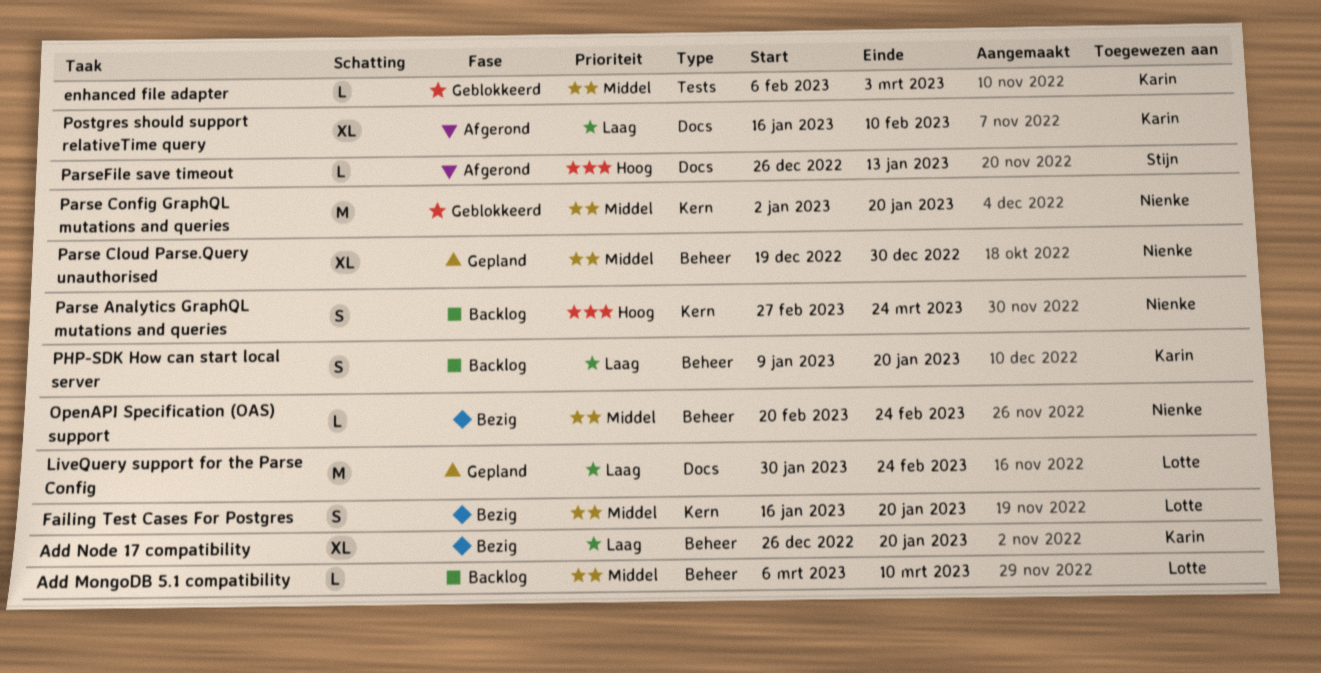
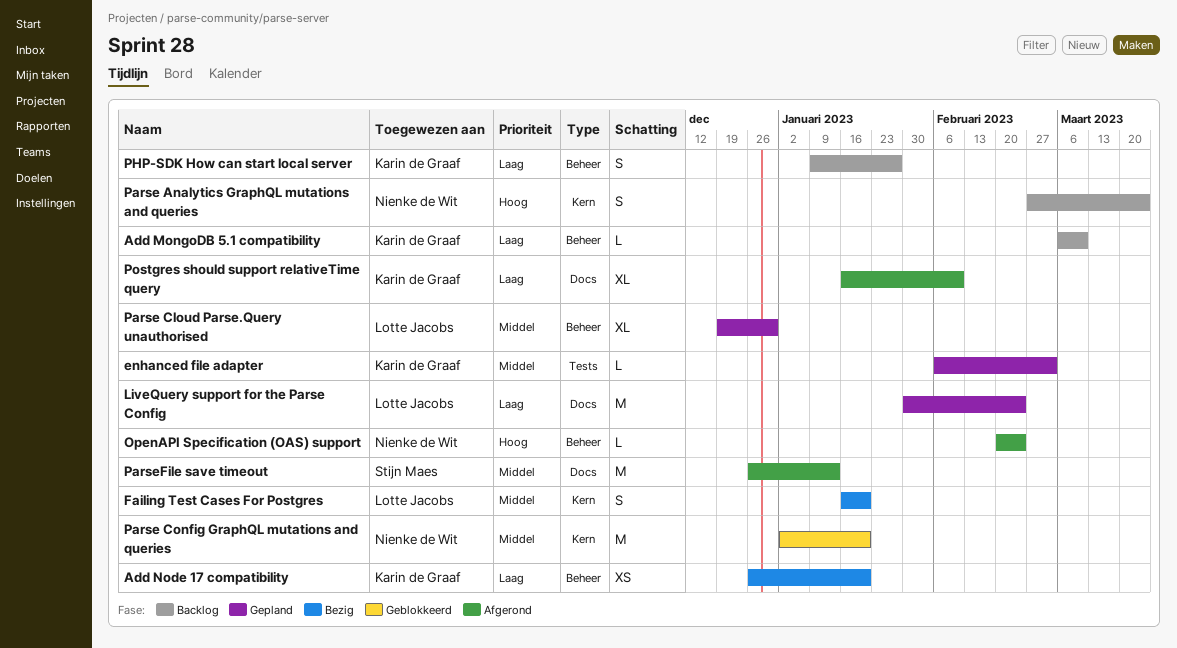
Add MongoDB 5.1 compatibility, owner: Lotte Jacobs -> Karin de Graaf
Add MongoDB 5.1 compatibility, priority: Middel -> Laag
Add Node 17 compatibility, estimate: XL -> XS
enhanced file adapter, status: Geblokkeerd -> Gepland
OpenAPI Specification (OAS) support, status: Bezig -> Afgerond
OpenAPI Specification (OAS) support, priority: Middel -> Hoog
Parse Cloud Parse.Query unauthorised, owner: Nienke de Wit -> Lotte Jacobs
ParseFile save timeout, priority: Hoog -> Middel
ParseFile save timeout, estimate: L -> M
PHP-SDK How can start local server, due: Jan 20 -> Jan 27

